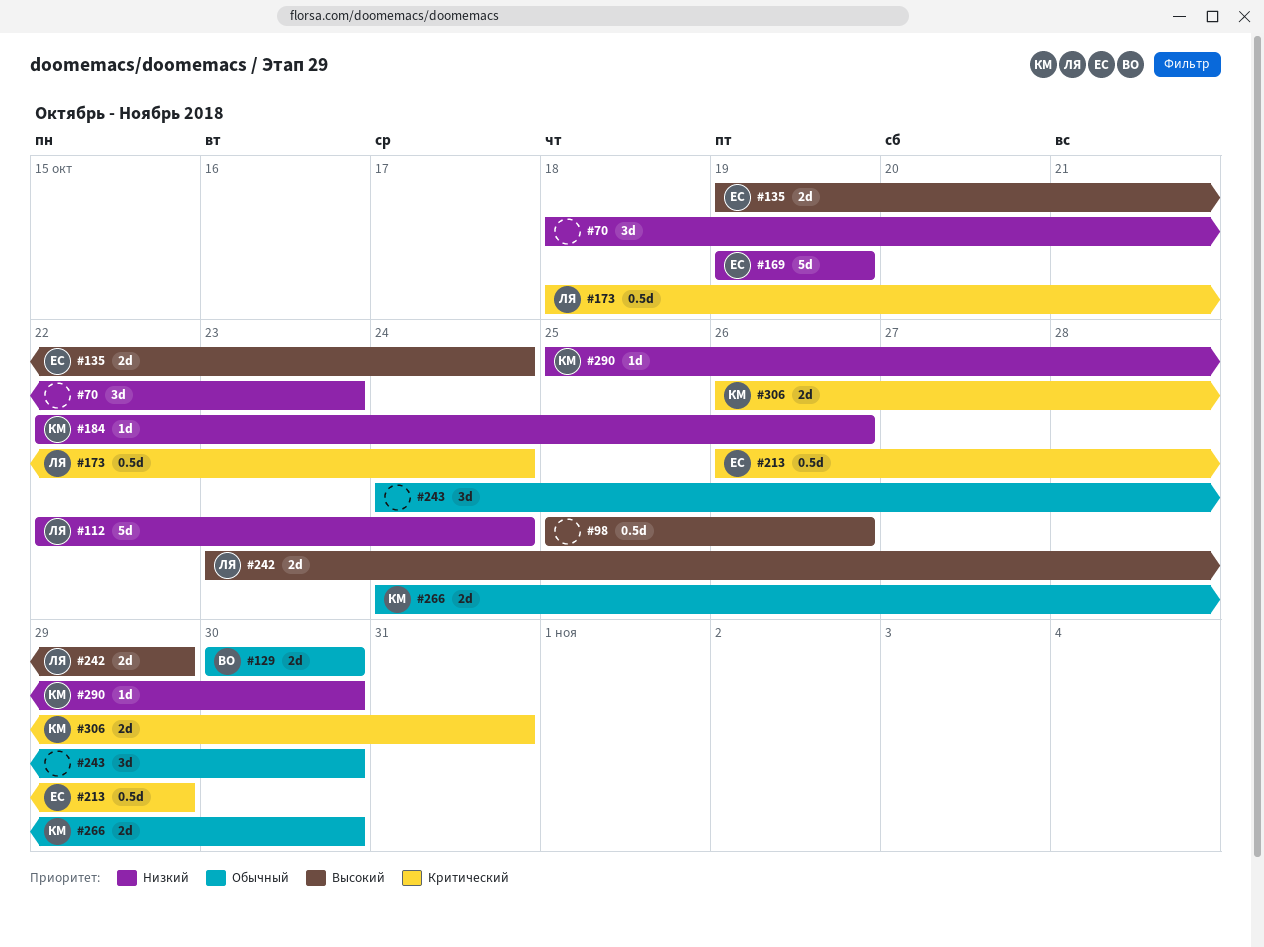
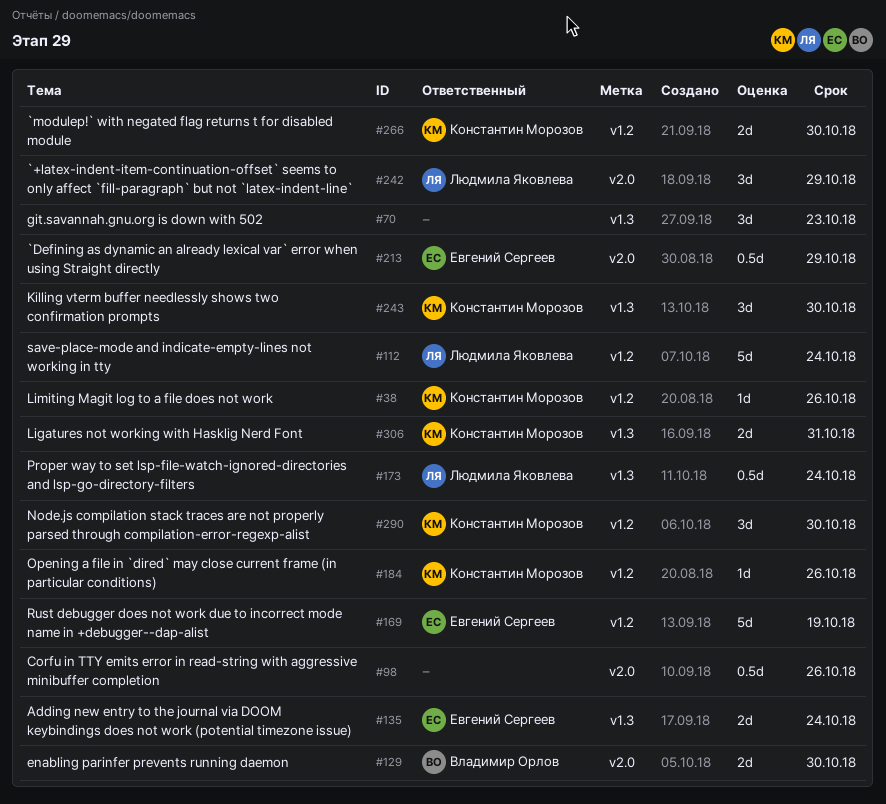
#38: none -> present
#242, estimate: 2d -> 3d
#243, owner: none -> Константин Морозов
#290, estimate: 1d -> 3d

